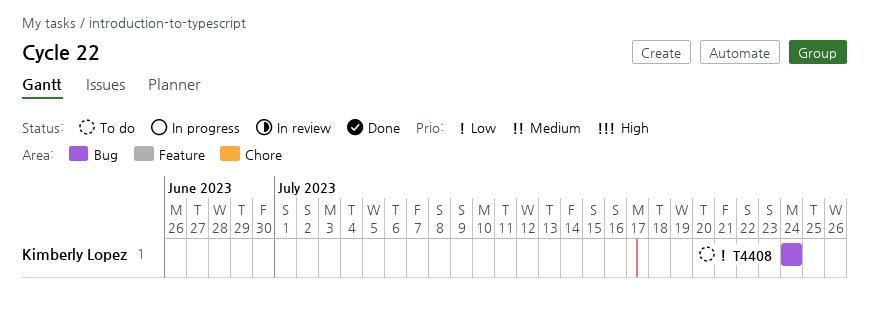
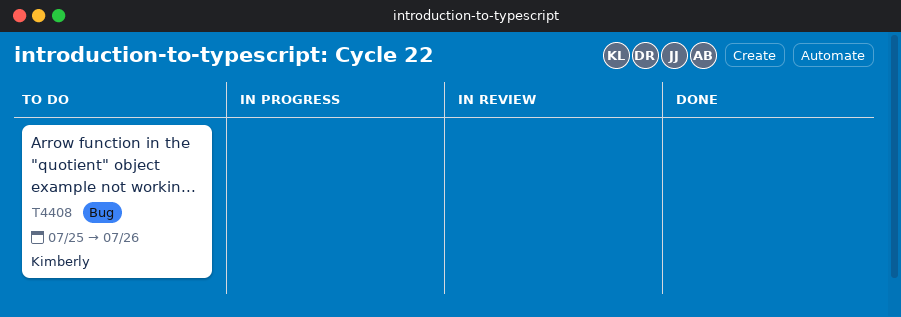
T4408, start: Jul 24 -> Jul 25
T4408, due: Jul 24 -> Jul 26

